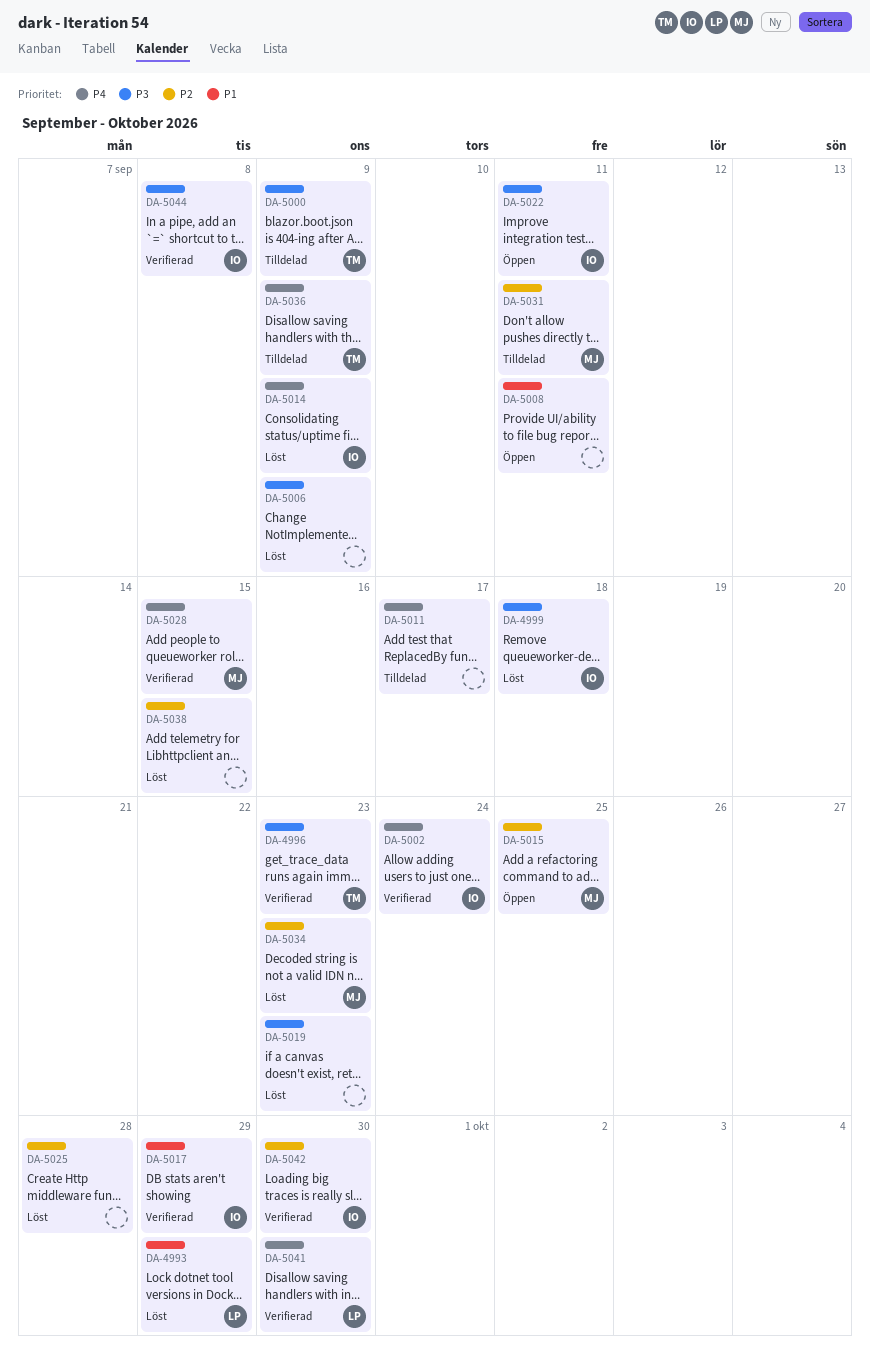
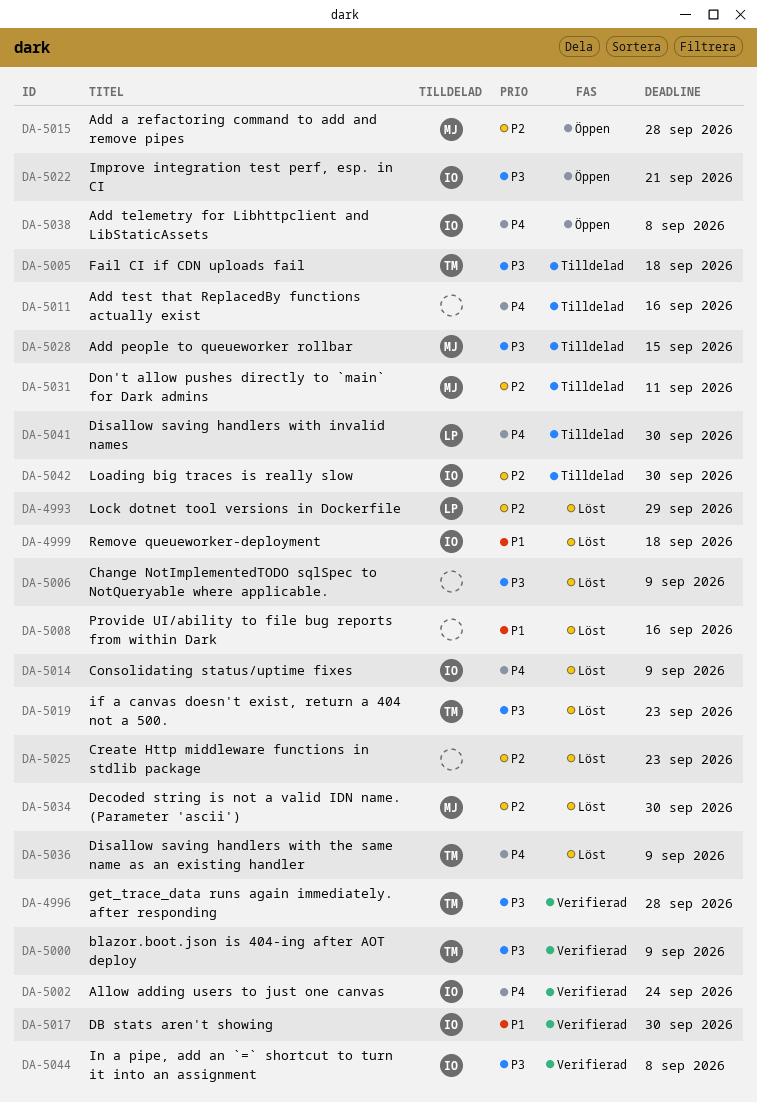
DA-4993, priority: P1 -> P2
DA-4996, due: Sep 23 -> Sep 28
DA-4999, priority: P3 -> P1
DA-5000, status: Tilldelad -> Verifierad
DA-5005: none -> present
DA-5008, status: Öppen -> Löst
DA-5008, due: Sep 11 -> Sep 16
DA-5011, due: Sep 17 -> Sep 16
DA-5015, due: Sep 25 -> Sep 28
DA-5017, due: Sep 29 -> Sep 30
DA-5019, owner: none -> TM
DA-5022, due: Sep 11 -> Sep 21
DA-5025, due: Sep 28 -> Sep 23
DA-5028, status: Verifierad -> Tilldelad
DA-5028, priority: P4 -> P3
DA-5034, due: Sep 23 -> Sep 30
DA-5036, status: Tilldelad -> Löst
DA-5038, status: Löst -> Öppen
DA-5038, owner: none -> IO
DA-5038, priority: P2 -> P4
DA-5038, due: Sep 15 -> Sep 8
DA-5041, status: Verifierad -> Tilldelad
DA-5042, status: Verifierad -> Tilldelad

